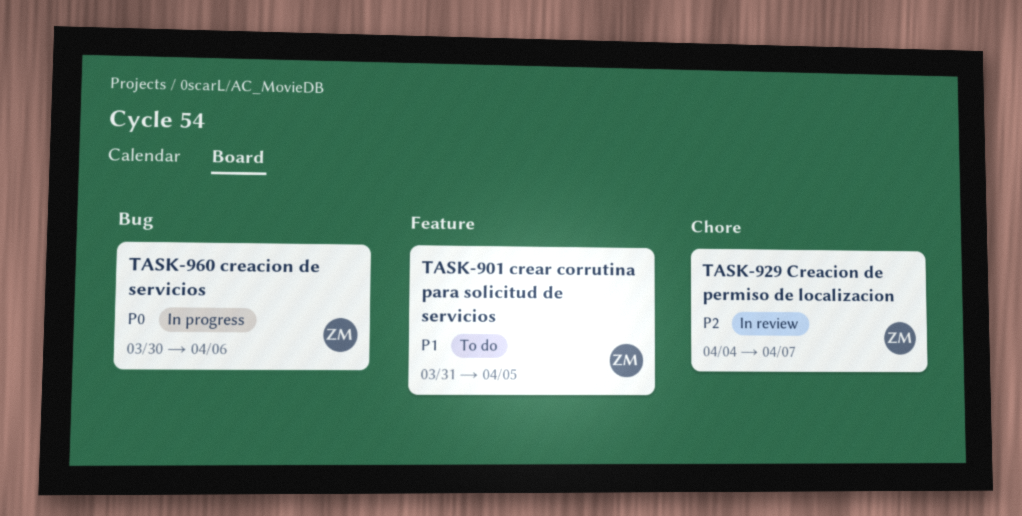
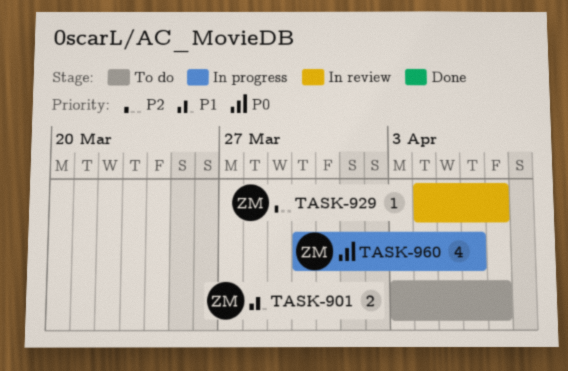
TASK-901, start: Mar 31 -> Apr 3
TASK-901, due: Apr 5 -> Apr 7

